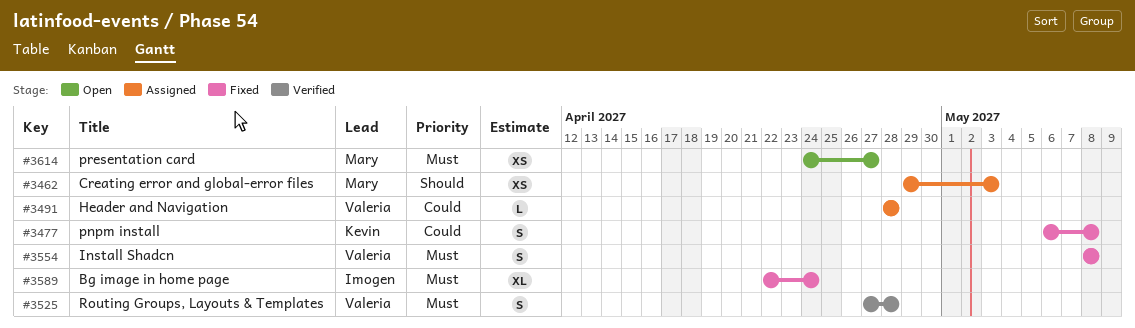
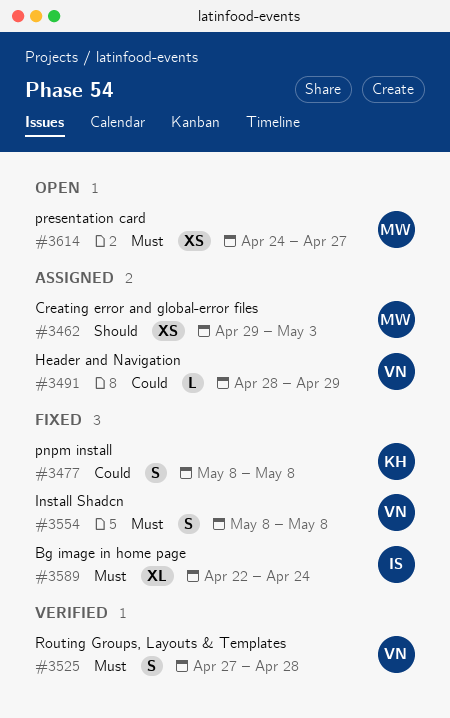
#3477, start: May 6 -> May 8
#3491, due: Apr 28 -> Apr 29

